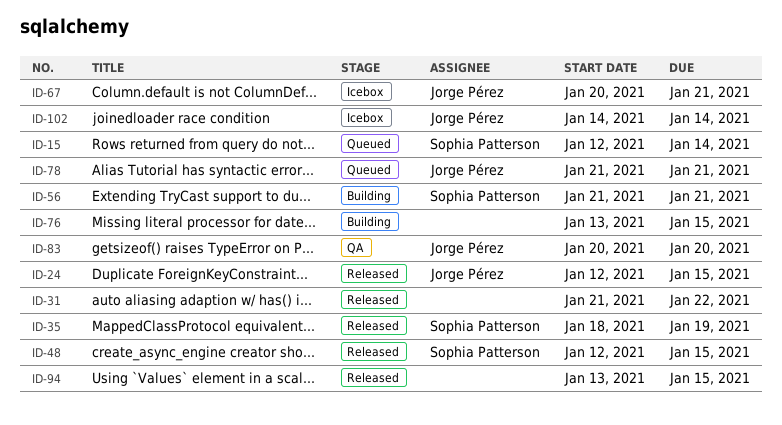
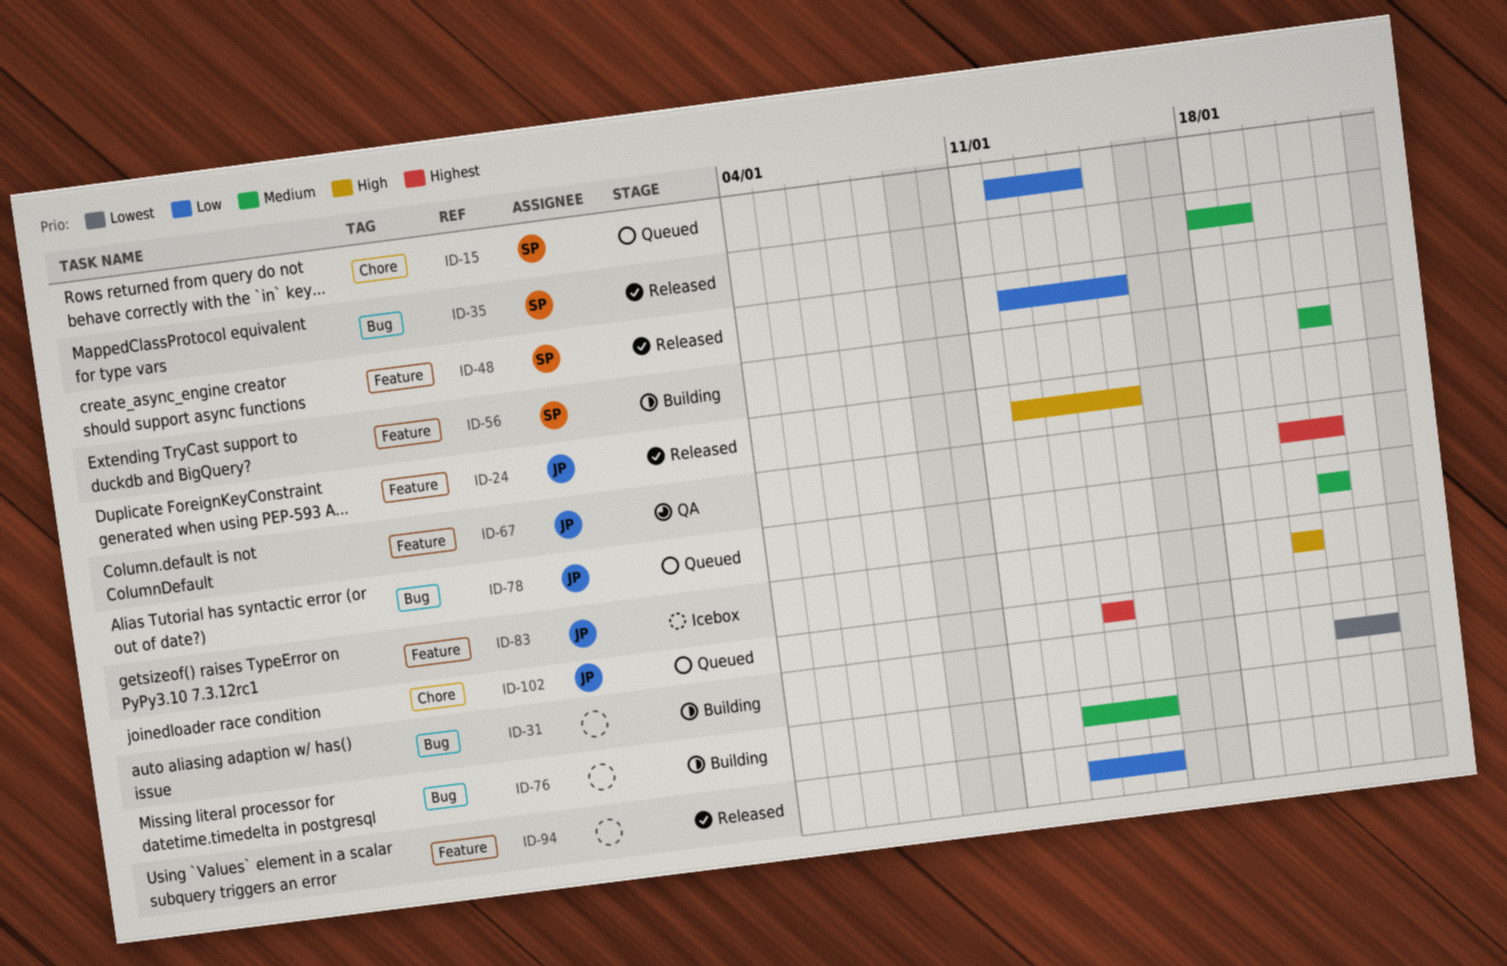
ID-31, status: Released -> Building
ID-67, status: Icebox -> QA
ID-83, status: QA -> Icebox
ID-102, status: Icebox -> Queued

